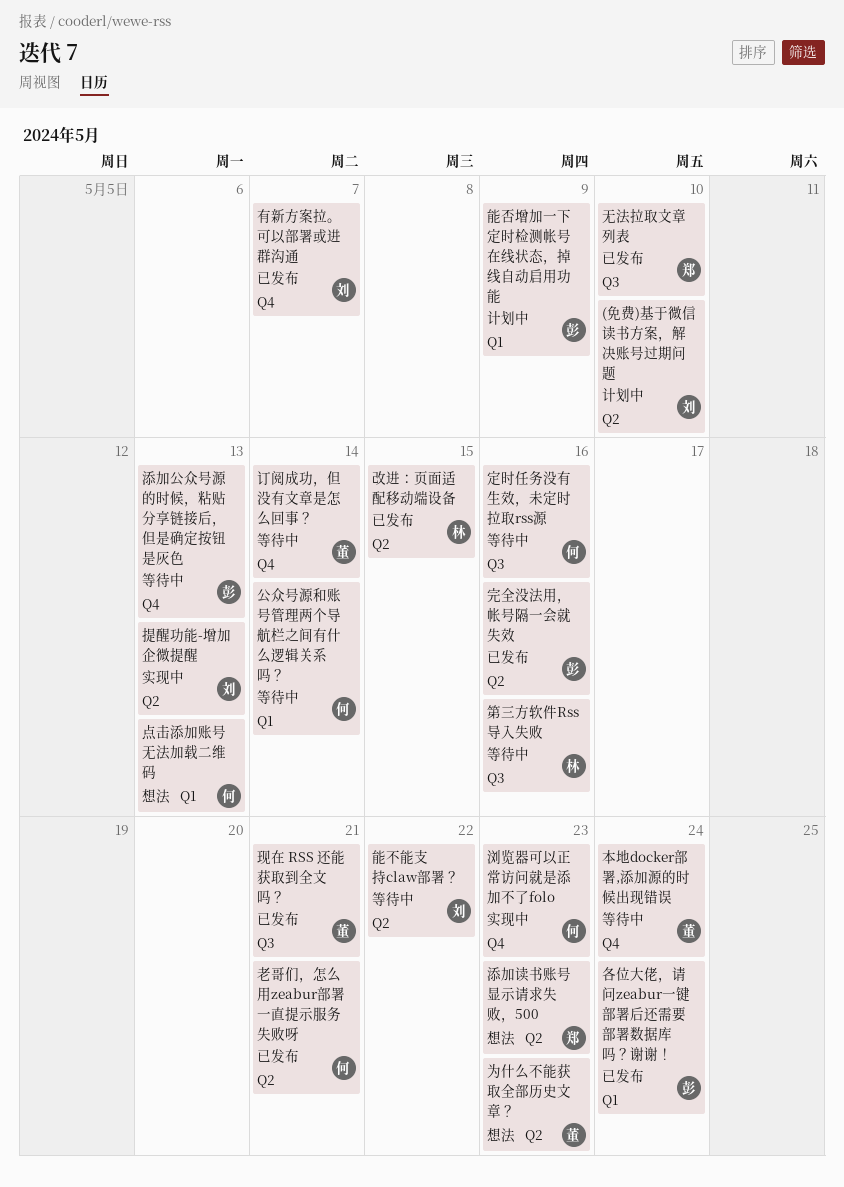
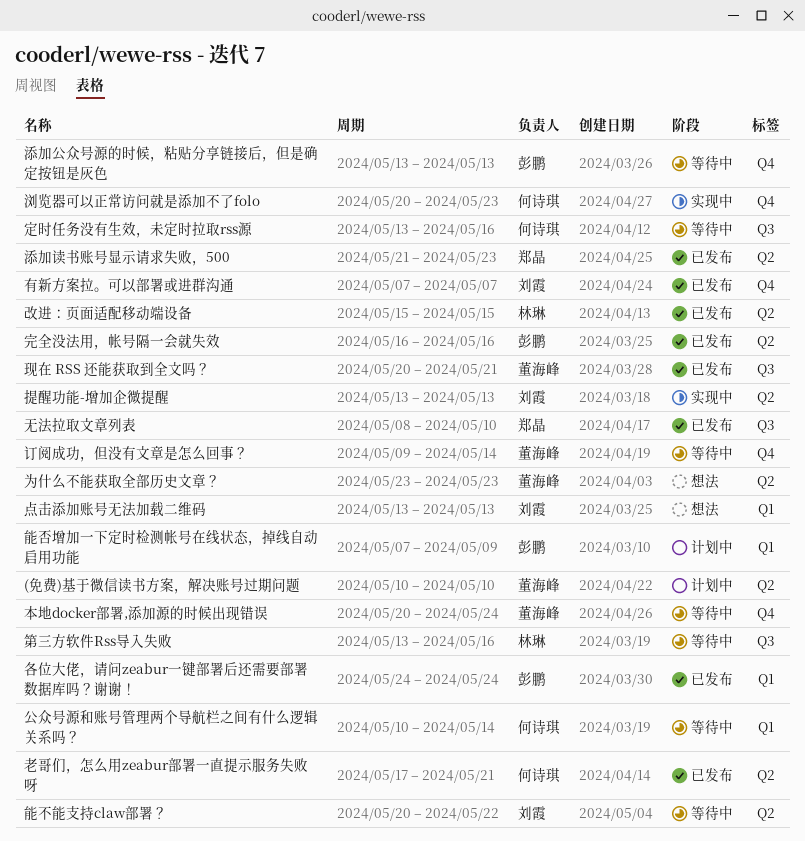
(免费)基于微信读书方案，解决账号过期问题, owner: 刘霞 -> 董海峰
添加读书账号显示请求失败，500, status: 想法 -> 已发布
点击添加账号无法加载二维码, owner: 何诗琪 -> 刘霞

